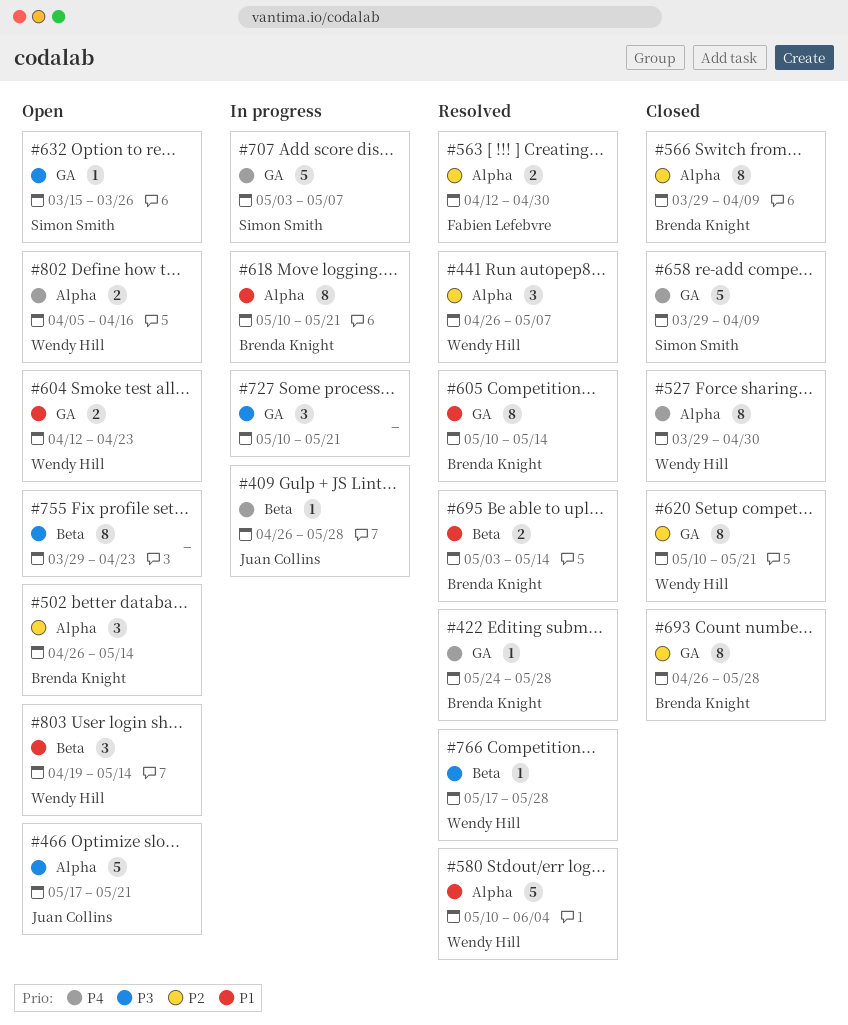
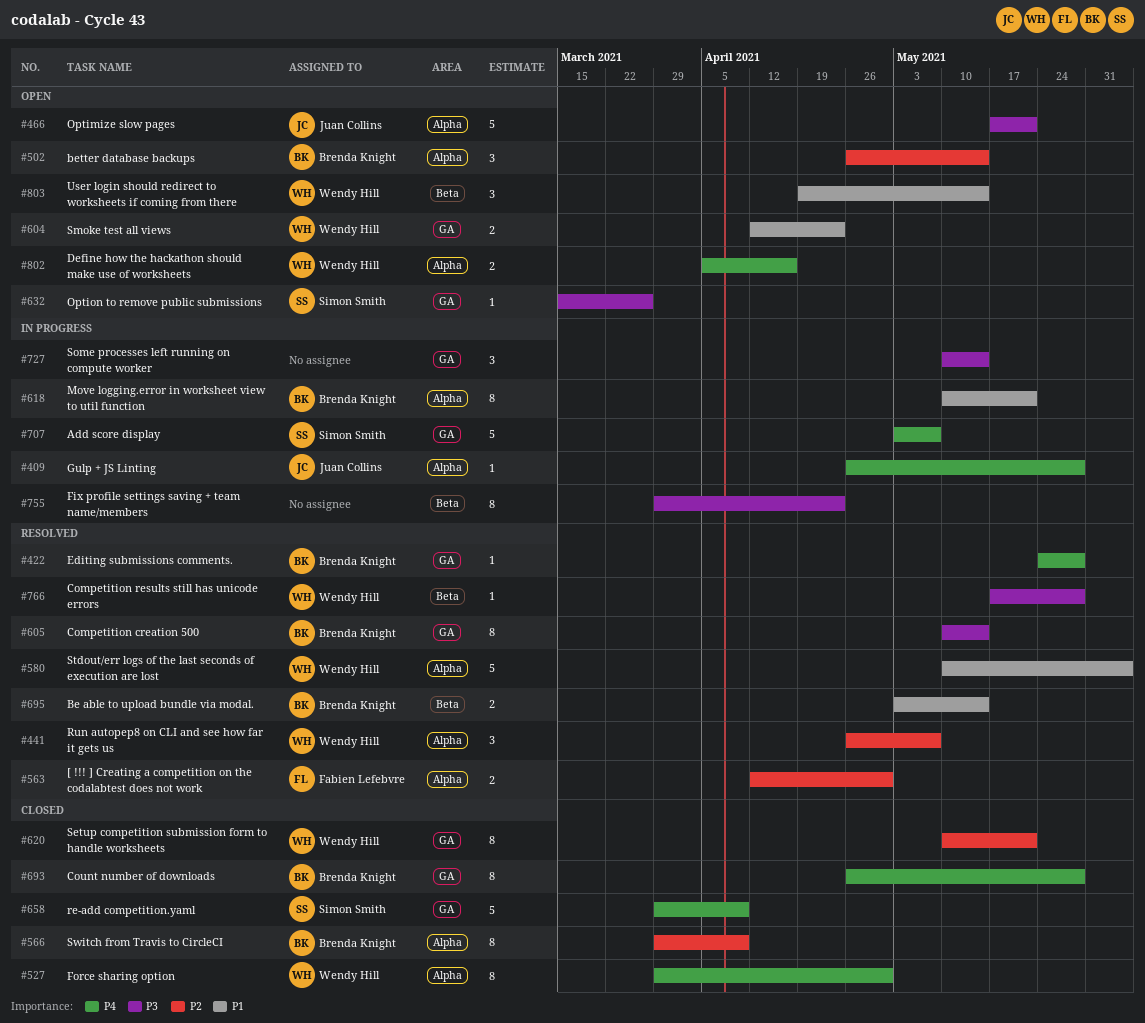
#409, label: Beta -> Alpha
#605, priority: P1 -> P3
#693, priority: P2 -> P4
#727, due: May 21 -> May 14
#755, status: Open -> In progress

